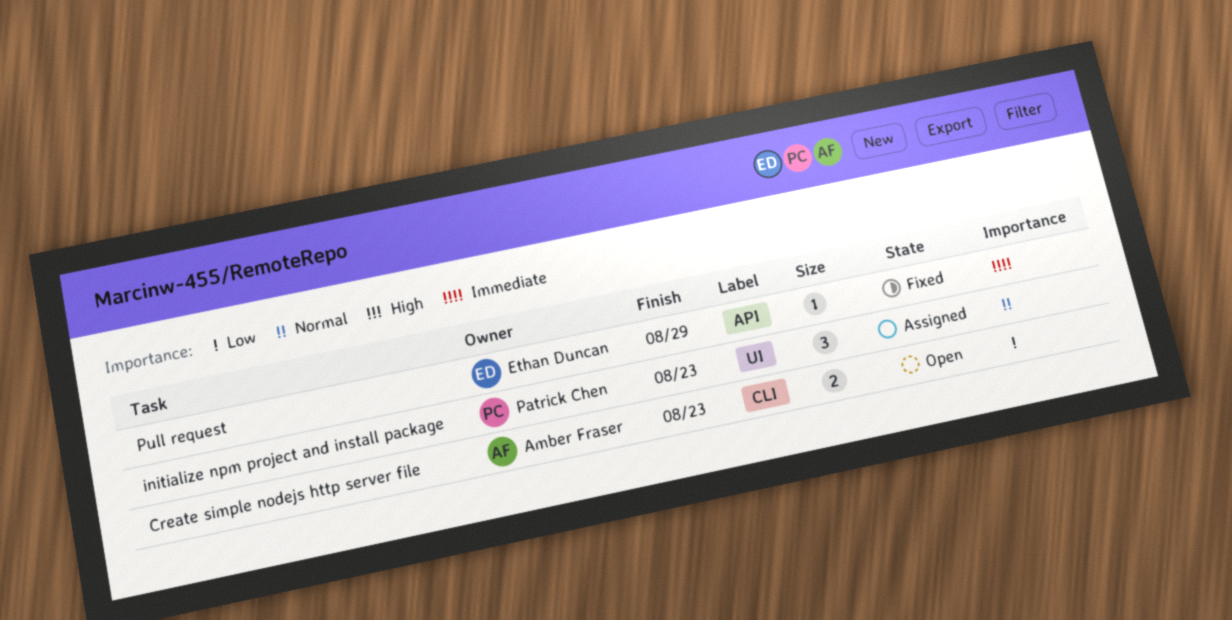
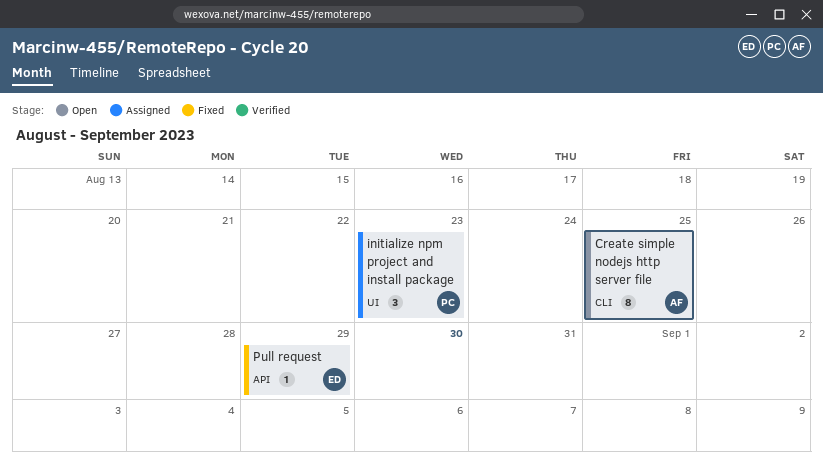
Create simple nodejs http server file, estimate: 2 -> 8
Create simple nodejs http server file, due: Aug 23 -> Aug 25

